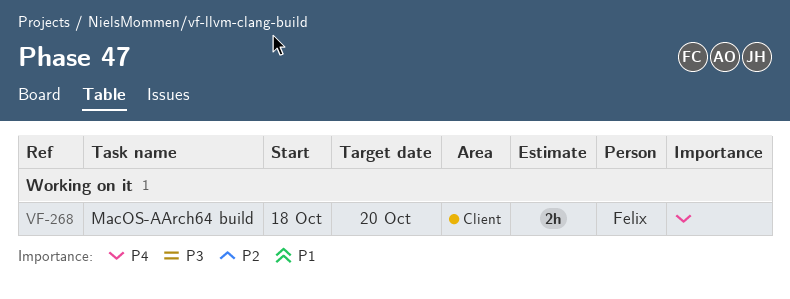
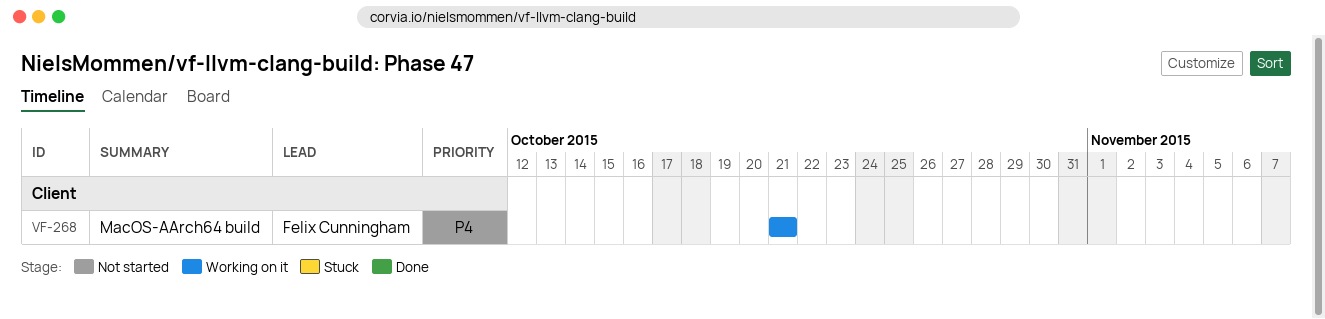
VF-268, start: Oct 18 -> Oct 21
VF-268, due: Oct 20 -> Oct 21

